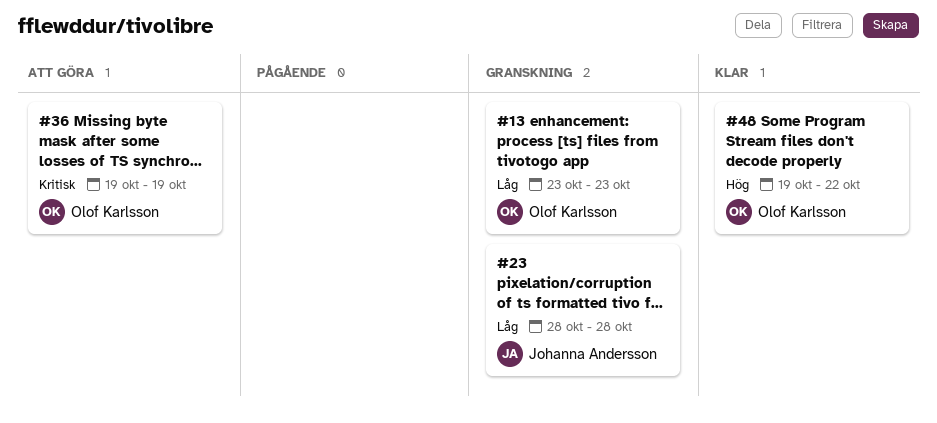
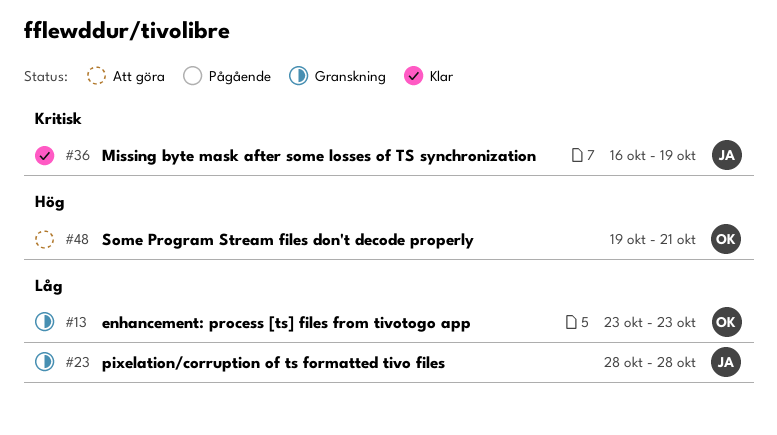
#36, status: Att göra -> Klar
#36, owner: Olof Karlsson -> Johanna Andersson
#36, start: Oct 19 -> Oct 16
#48, status: Klar -> Att göra
#48, due: Oct 22 -> Oct 21

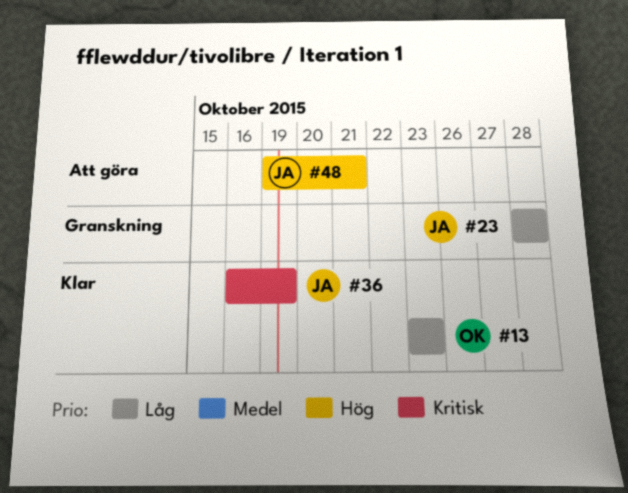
#13, status: Granskning -> Klar
#48, owner: OK -> JA

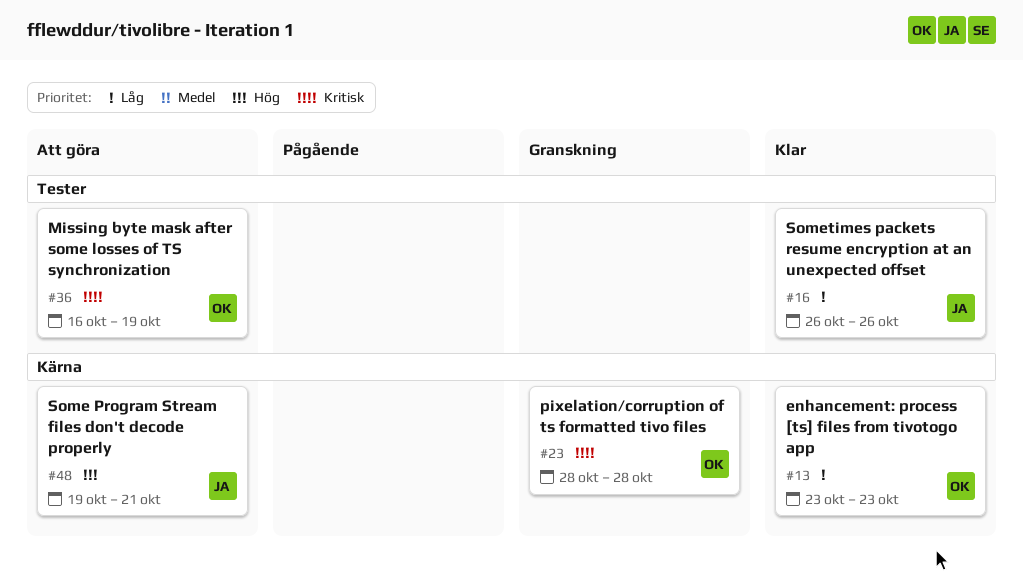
#16: none -> present
#23, owner: JA -> OK
#23, priority: Låg -> Kritisk
#36, status: Klar -> Att göra
#36, owner: JA -> OK

